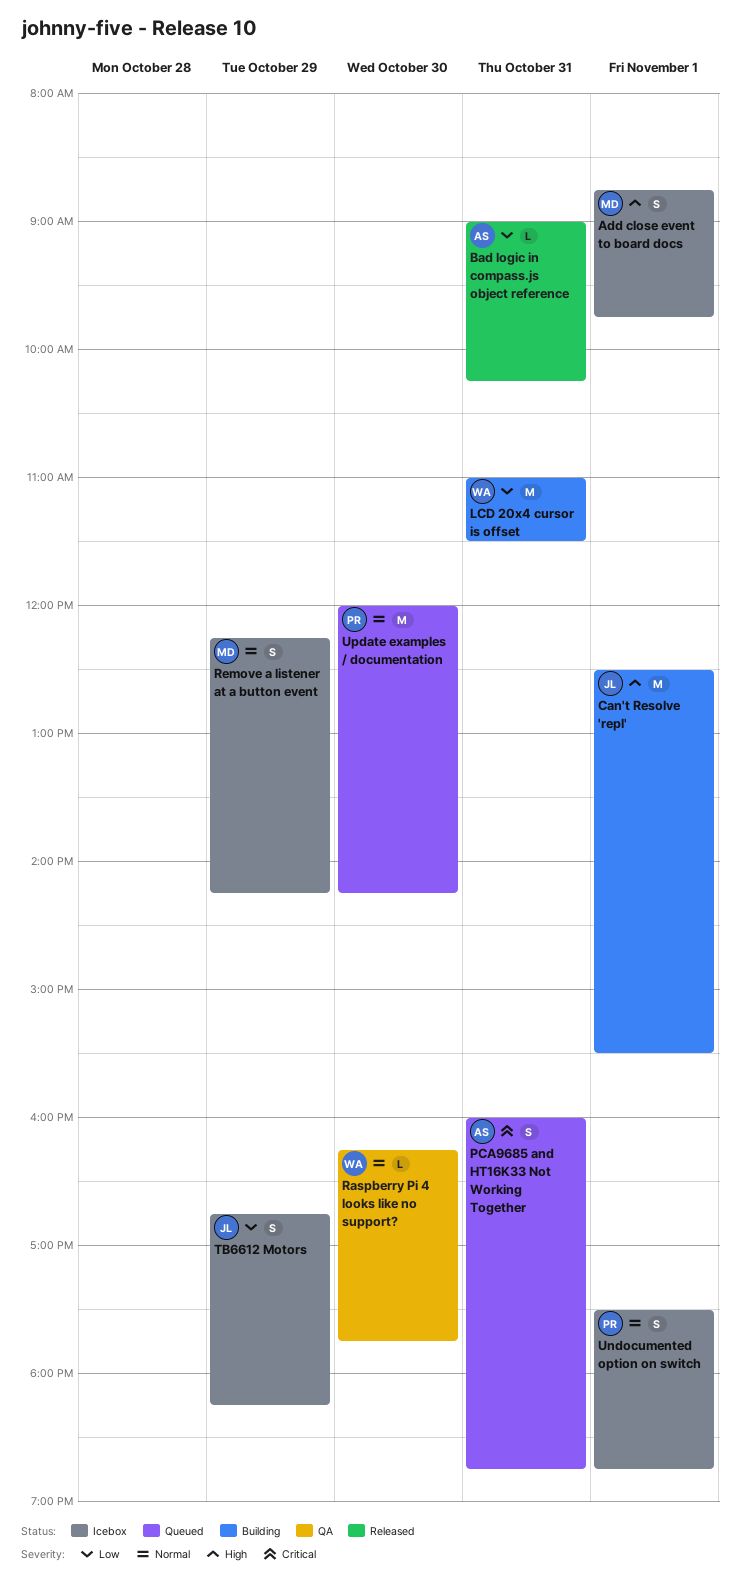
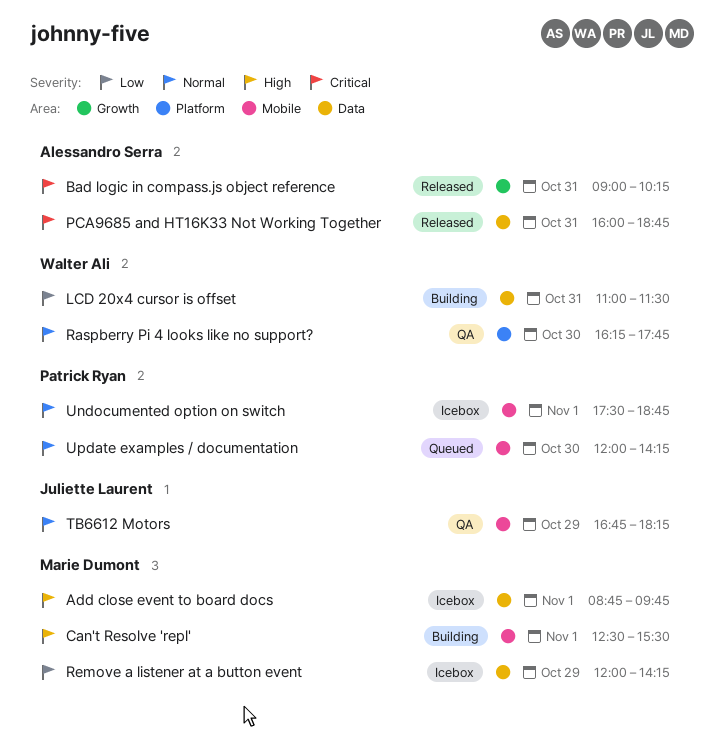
Bad logic in compass.js object reference, priority: Low -> Critical
Can't Resolve 'repl', owner: Juliette Laurent -> Marie Dumont
PCA9685 and HT16K33 Not Working Together, status: Queued -> Released
Remove a listener at a button event, priority: Normal -> Low
Remove a listener at a button event, begins: 12:15 -> 12:00
TB6612 Motors, status: Icebox -> QA
TB6612 Motors, priority: Low -> Normal

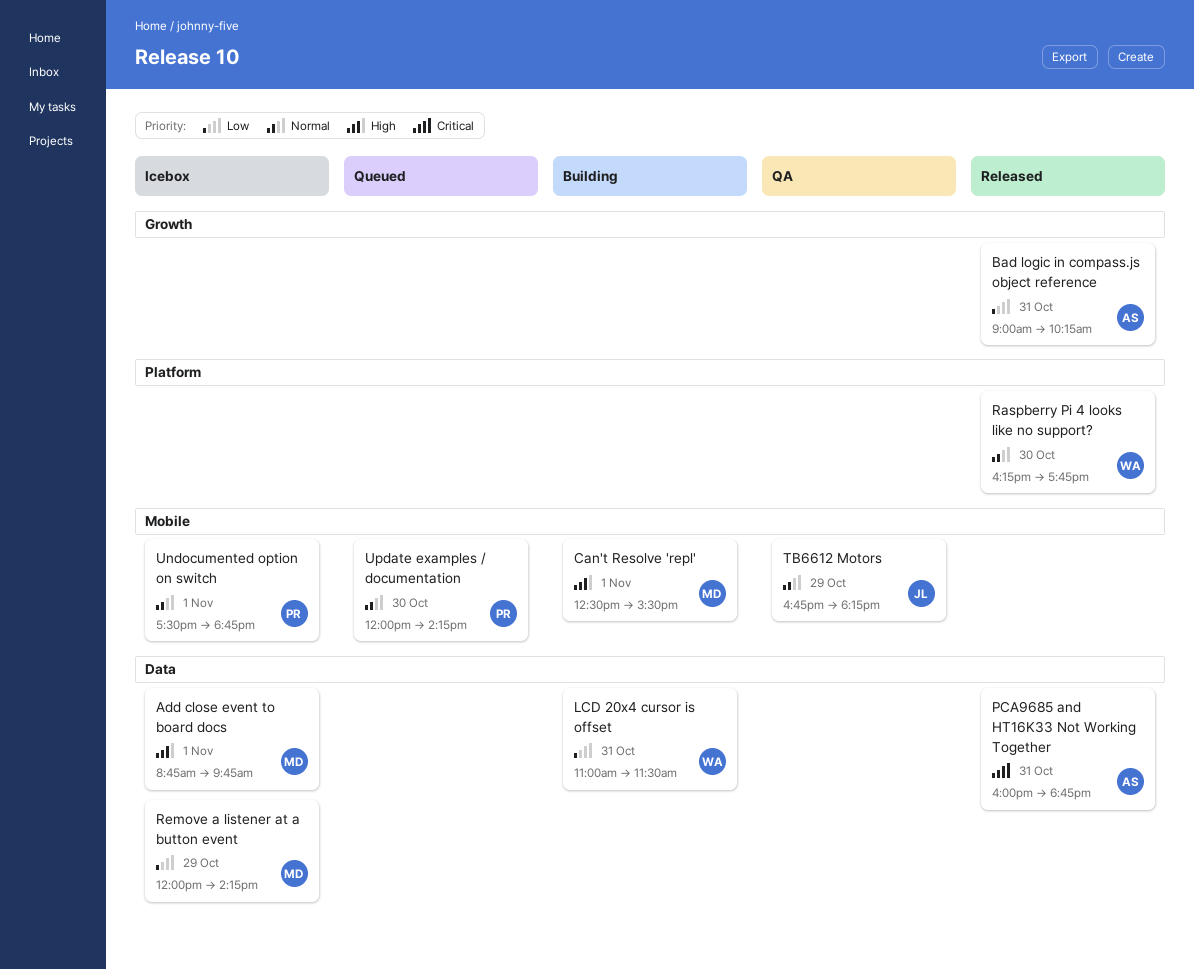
Bad logic in compass.js object reference, priority: Critical -> Low
Raspberry Pi 4 looks like no support?, status: QA -> Released

